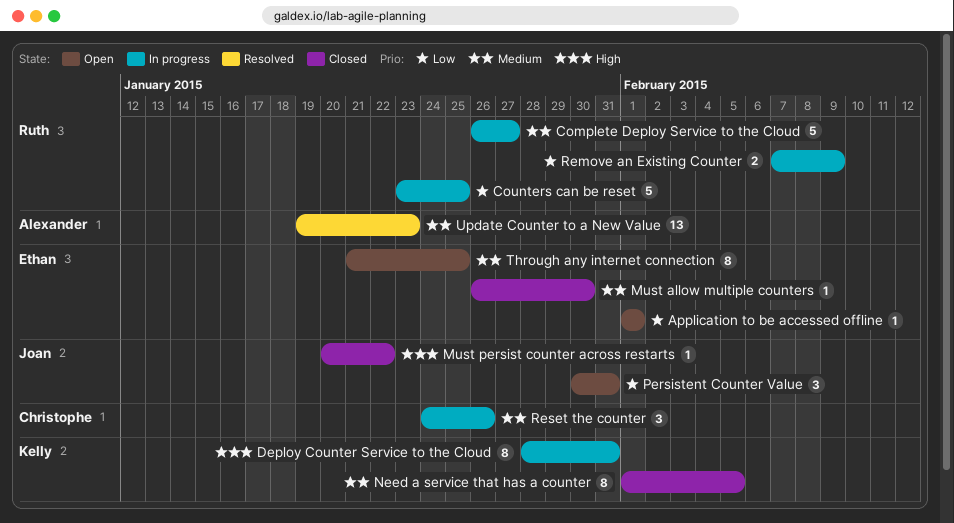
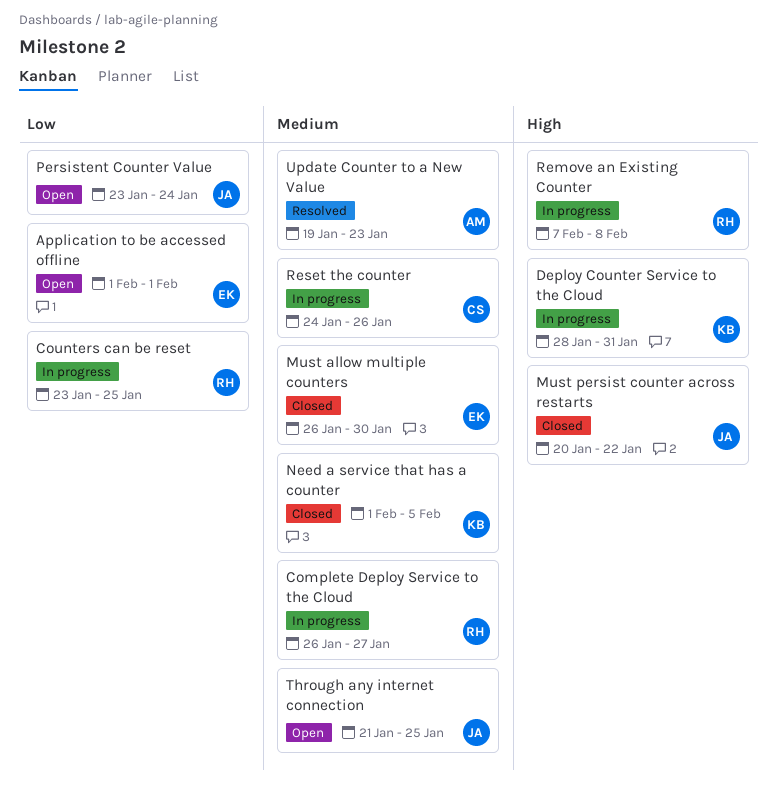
Persistent Counter Value, start: Jan 30 -> Jan 23
Persistent Counter Value, due: Jan 31 -> Jan 24
Remove an Existing Counter, priority: Low -> High
Remove an Existing Counter, due: Feb 9 -> Feb 8
Through any internet connection, owner: Ethan -> Joan

